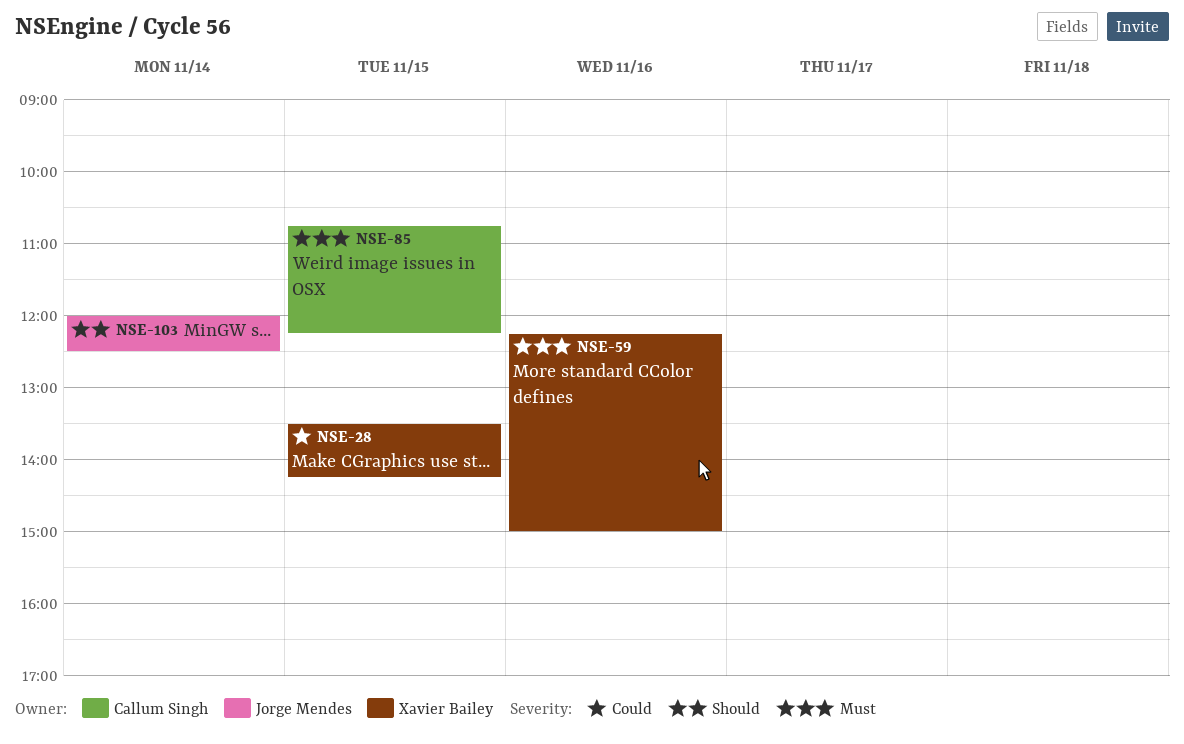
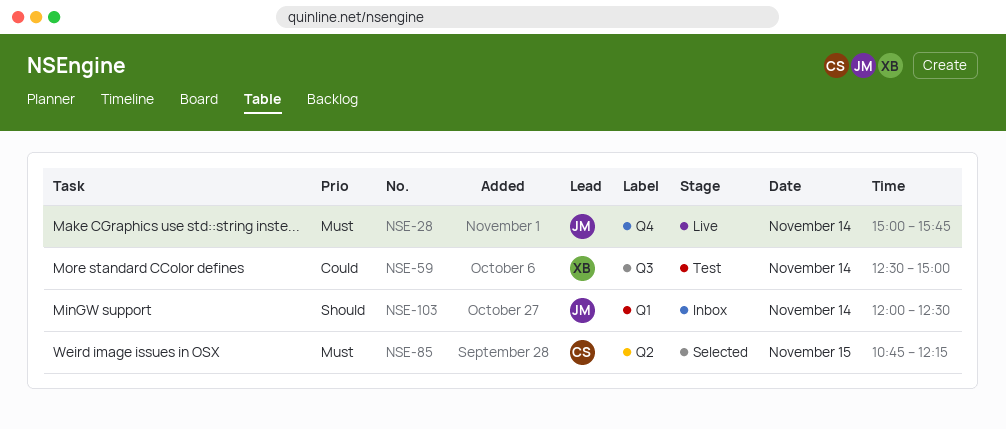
NSE-28, owner: Xavier Bailey -> Jorge Mendes
NSE-28, priority: Could -> Must
NSE-28, day: Nov 15 -> Nov 14
NSE-28, begins: 13:30 -> 15:00
NSE-28, ends: 14:15 -> 15:45
NSE-59, priority: Must -> Could
NSE-59, day: Nov 16 -> Nov 14
NSE-59, begins: 12:15 -> 12:30

